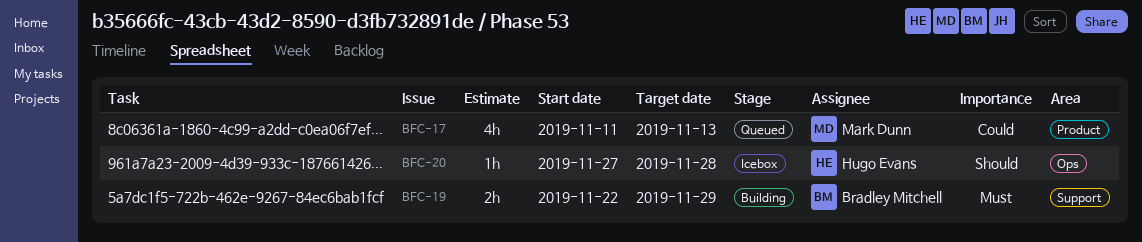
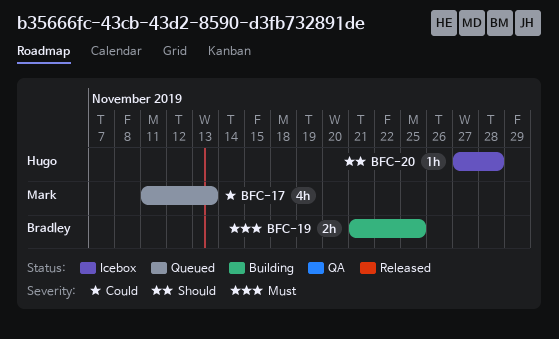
BFC-19, start: Nov 22 -> Nov 21
BFC-19, due: Nov 29 -> Nov 25

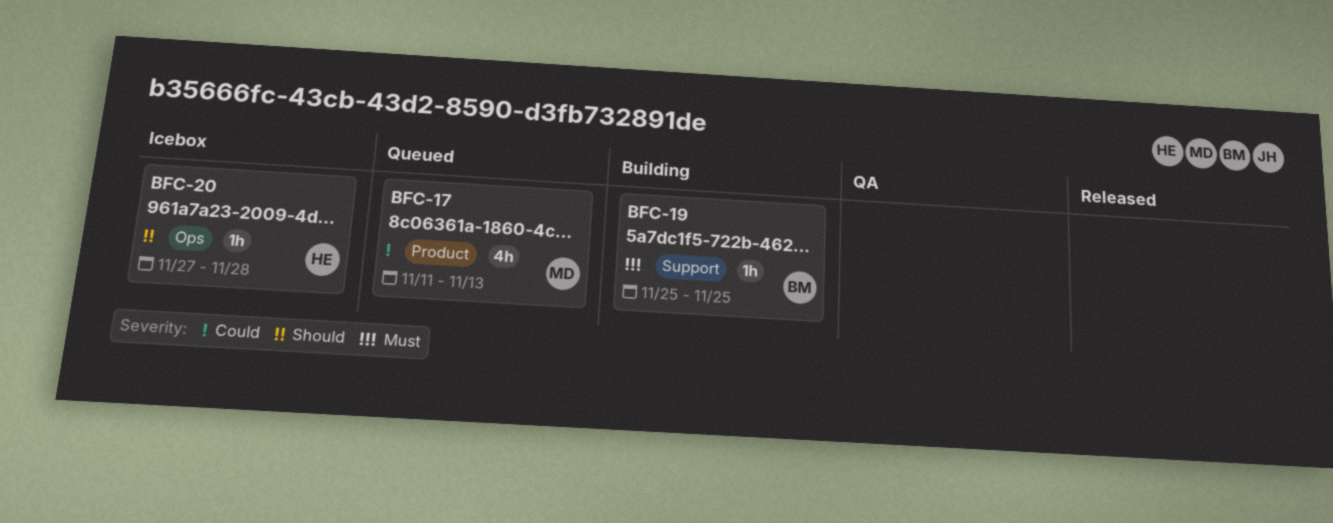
BFC-19, estimate: 2h -> 1h
BFC-19, start: Nov 21 -> Nov 25

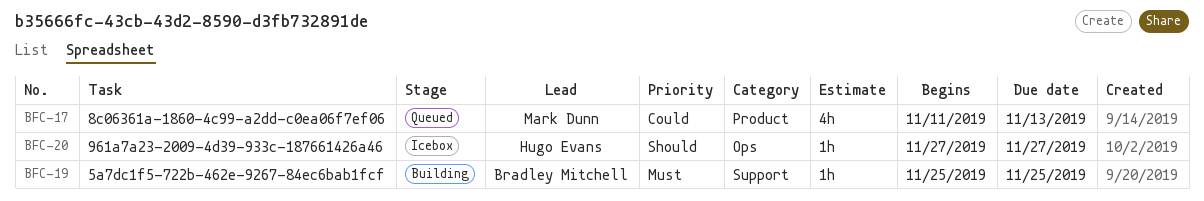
BFC-20, due: Nov 28 -> Nov 27

